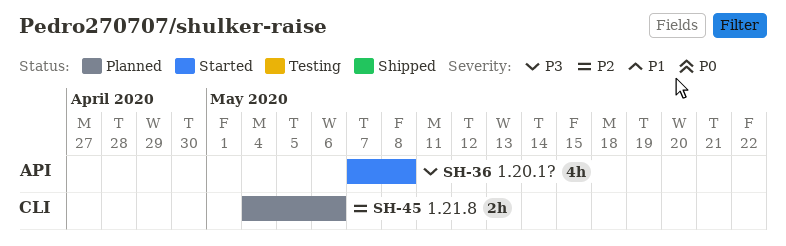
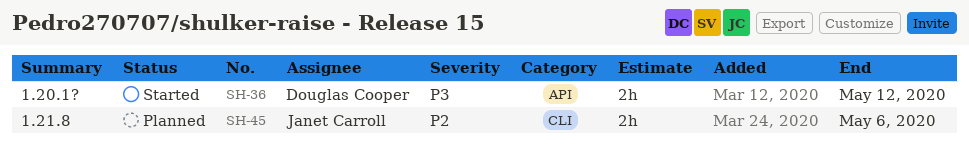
SH-36, estimate: 4h -> 2h
SH-36, due: May 8 -> May 12

